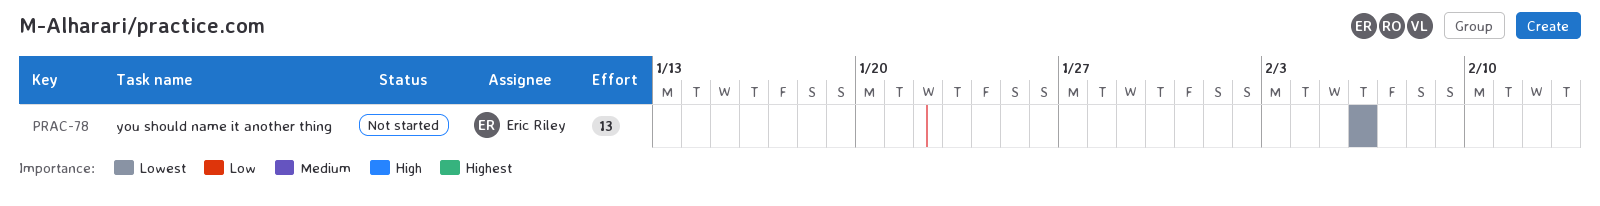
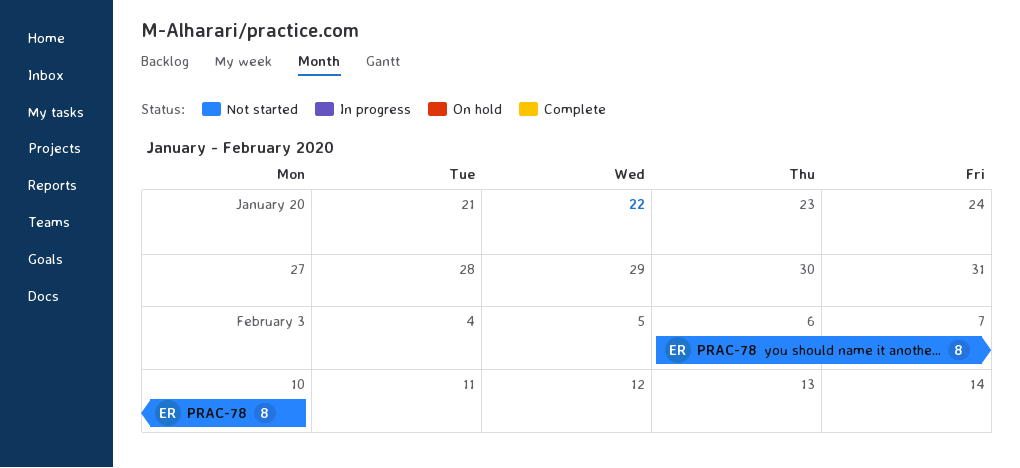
PRAC-78, estimate: 13 -> 8
PRAC-78, due: Feb 6 -> Feb 10

